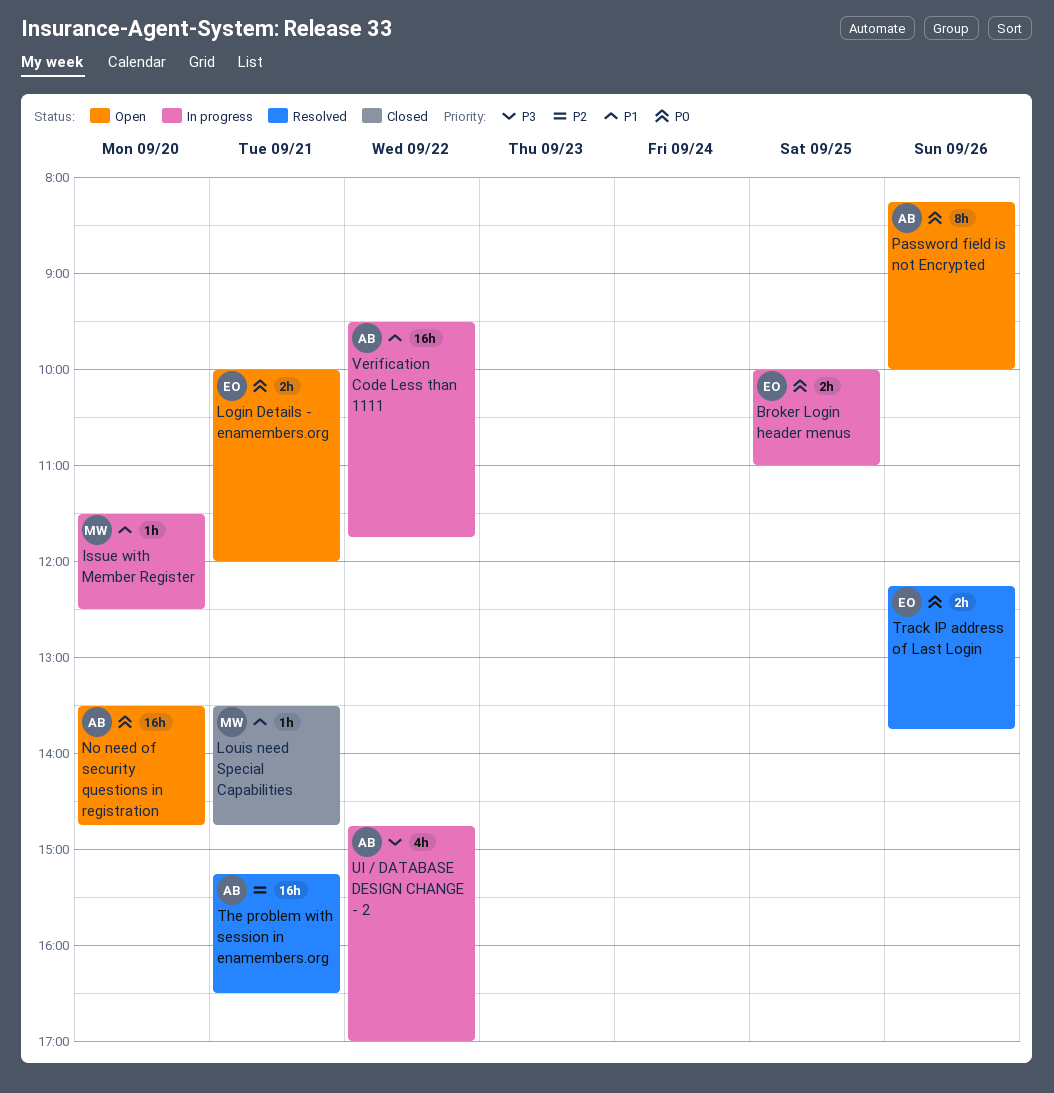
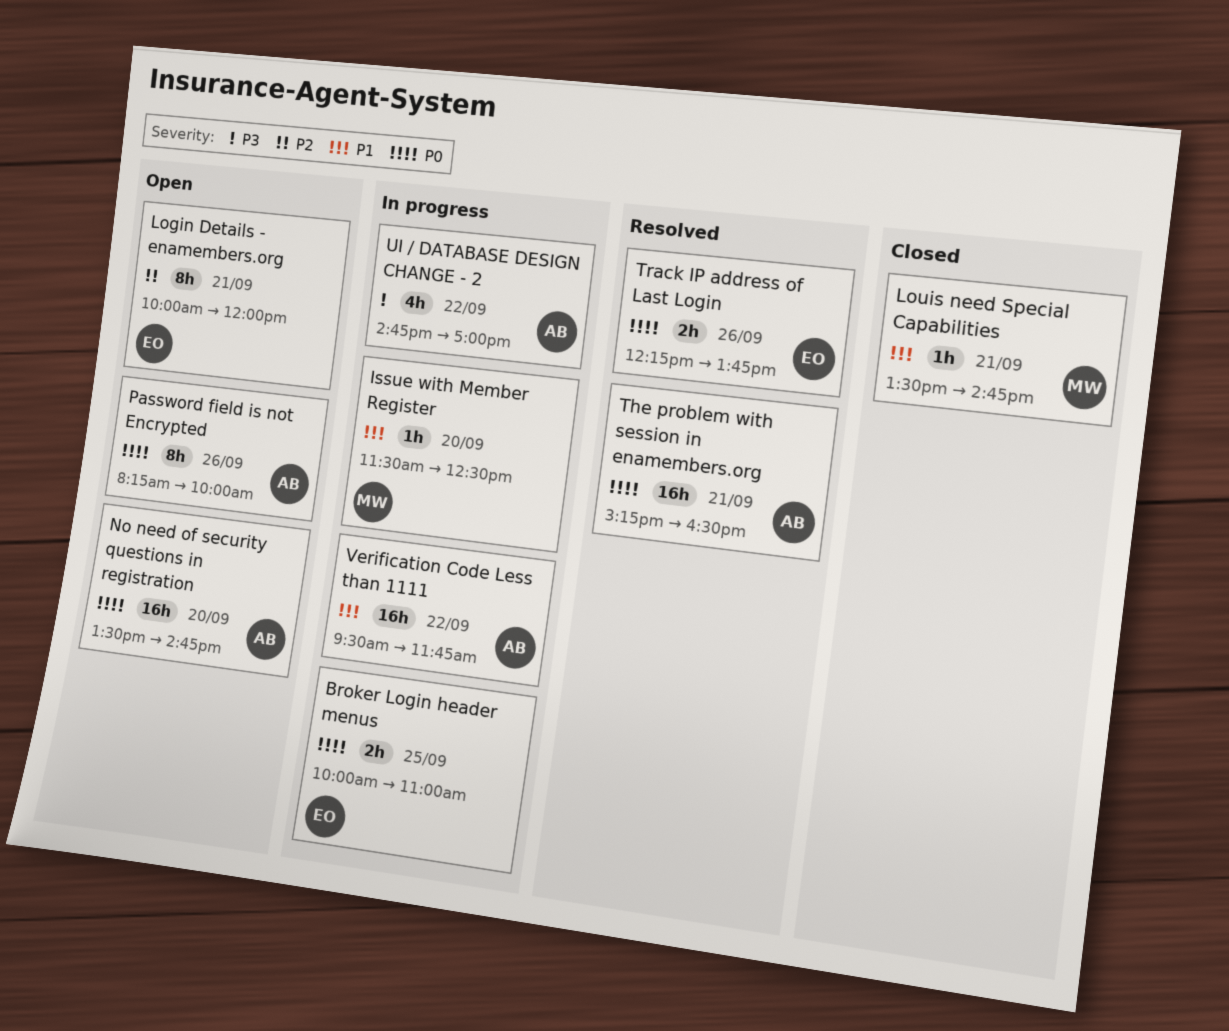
Login Details - enamembers.org, priority: P0 -> P2
Login Details - enamembers.org, estimate: 2h -> 8h
The problem with session in enamembers.org, priority: P2 -> P0

